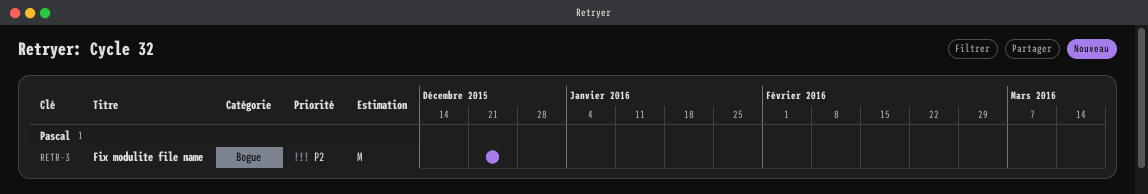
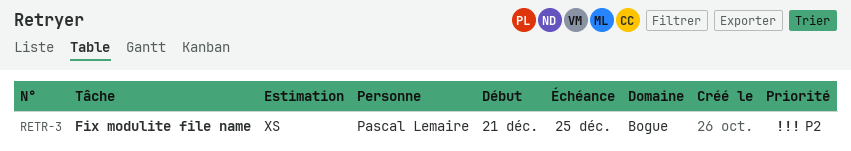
RETR-3, estimate: M -> XS

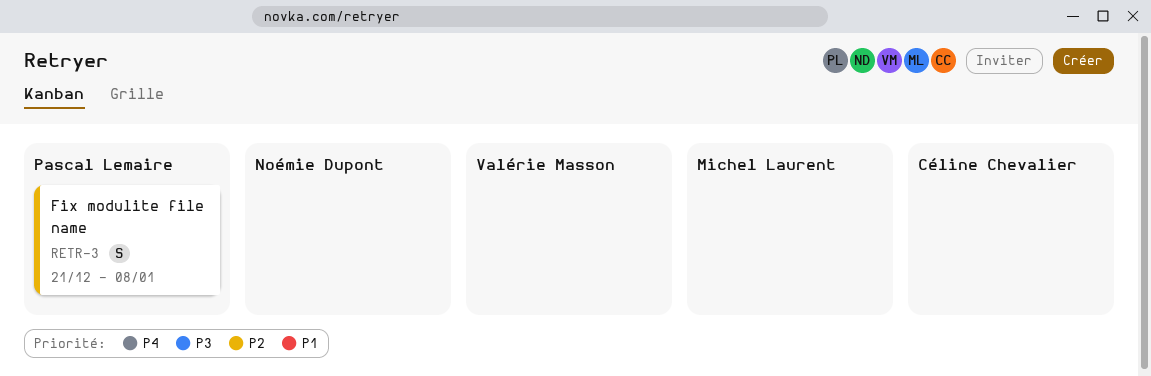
RETR-3, estimate: XS -> S
RETR-3, due: Dec 25 -> Jan 8

